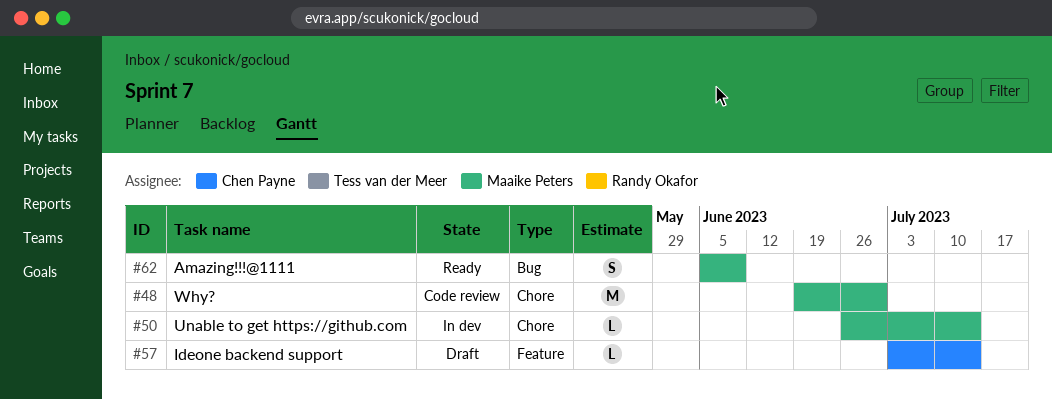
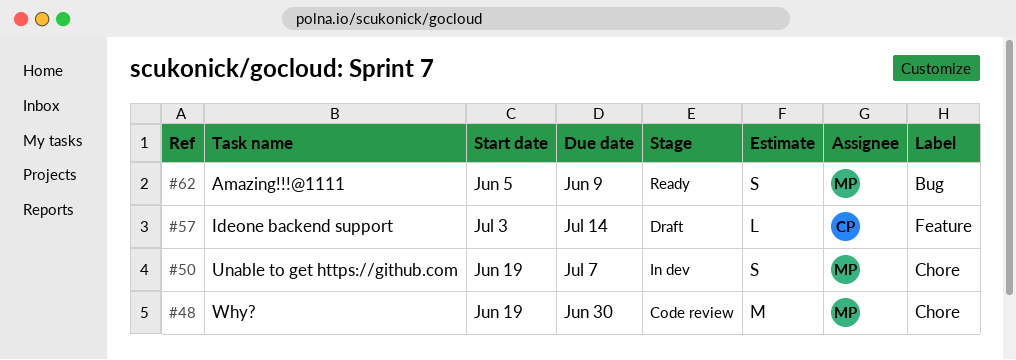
#50, estimate: L -> S
#50, start: Jun 26 -> Jun 19
#50, due: Jul 14 -> Jul 7

